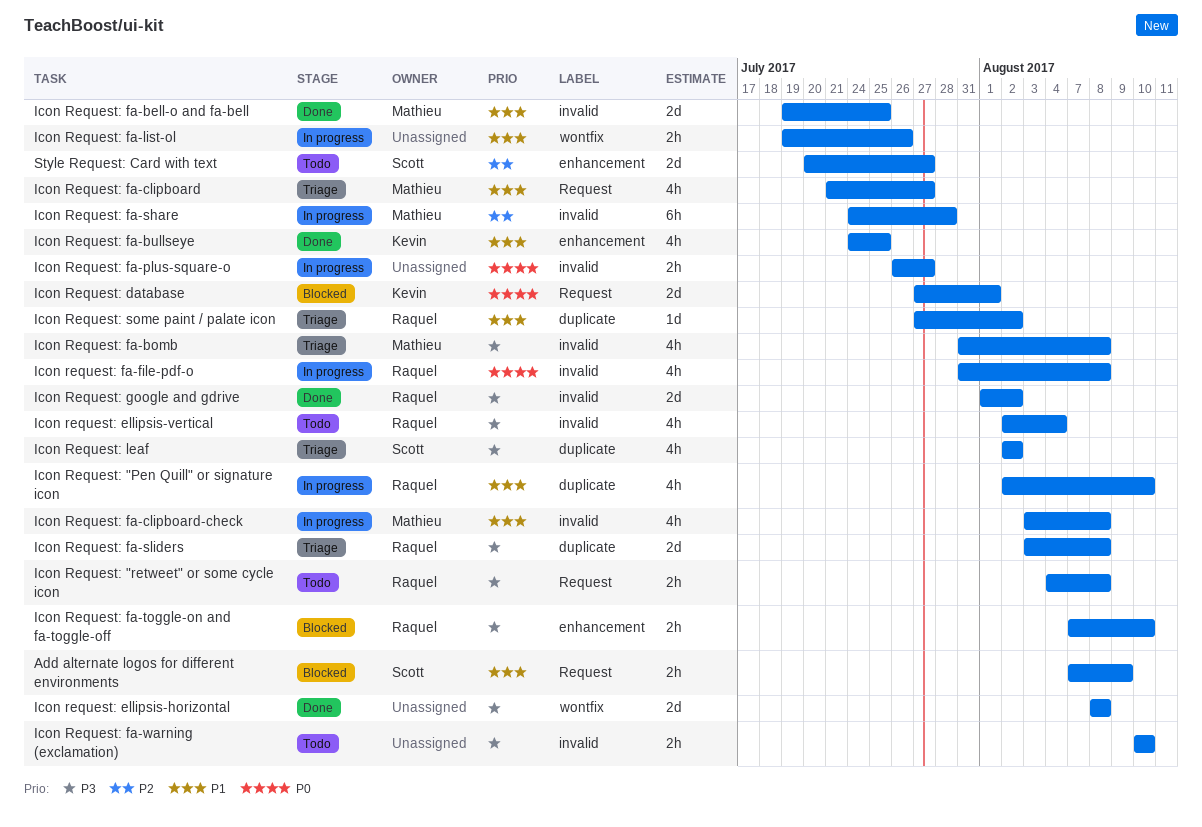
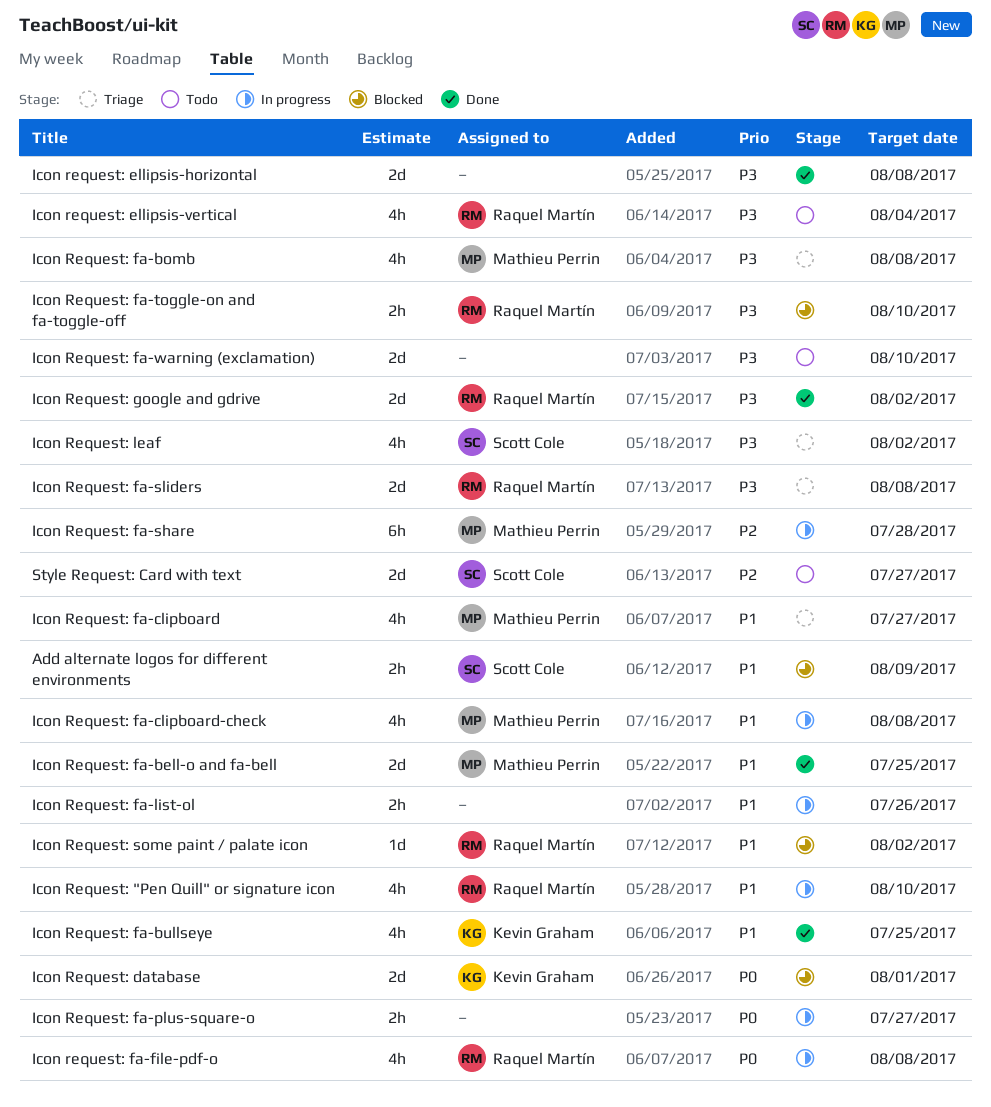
Icon Request: "retweet" or some cycle icon: present -> none
Icon Request: fa-warning (exclamation), estimate: 2h -> 2d
Icon Request: some paint / palate icon, status: Triage -> Blocked

